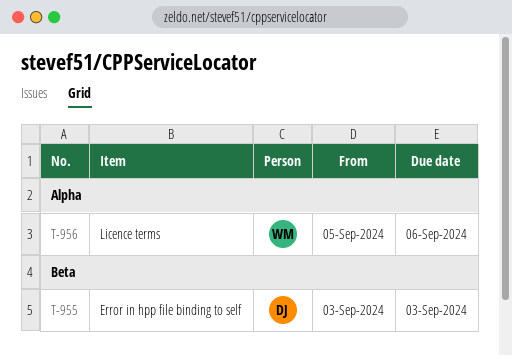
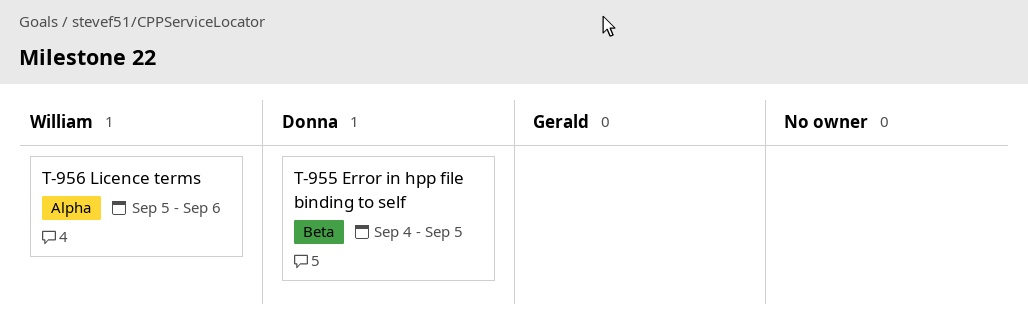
T-955, start: Sep 3 -> Sep 4
T-955, due: Sep 3 -> Sep 5

